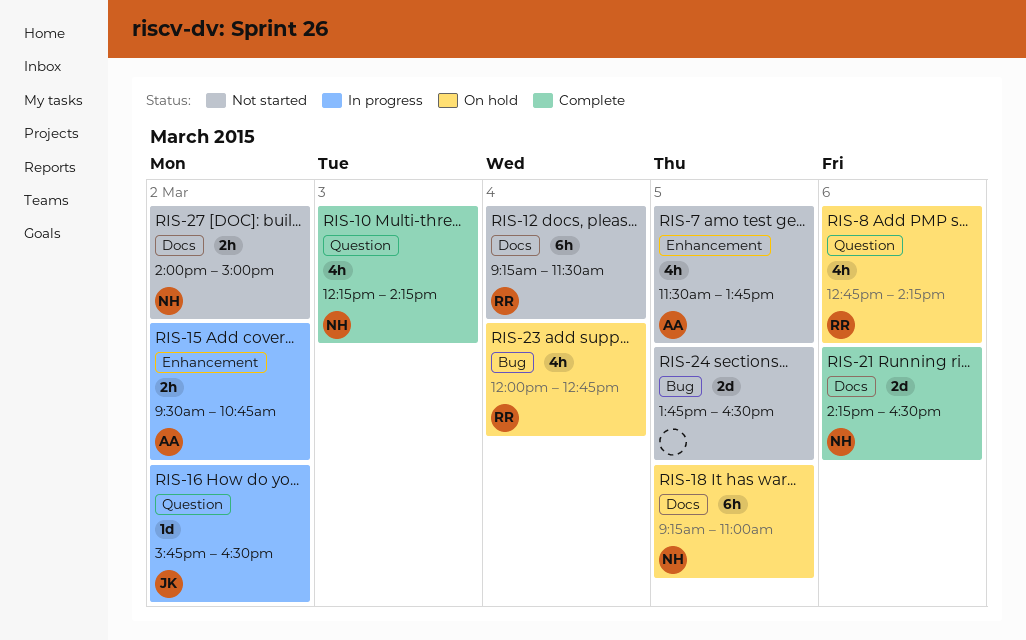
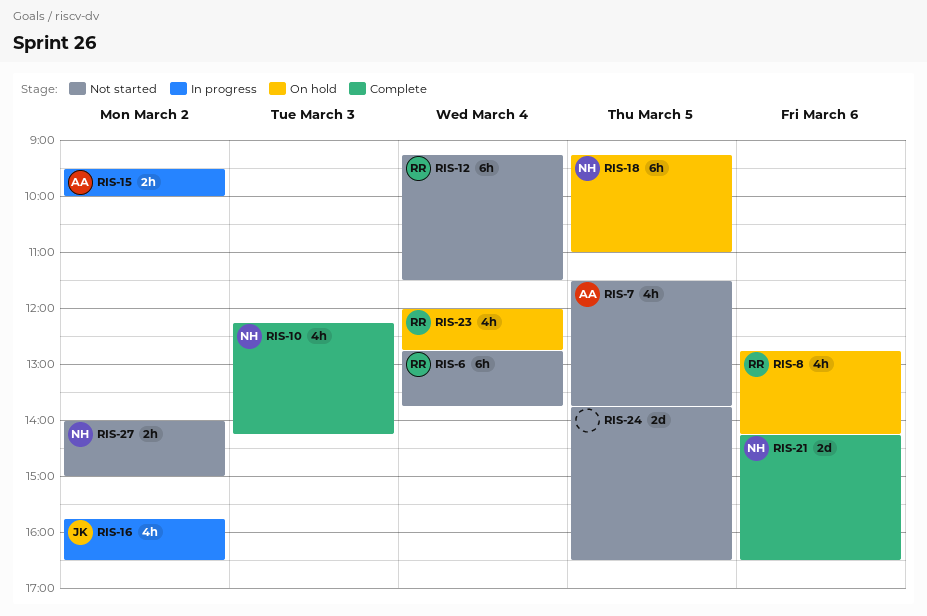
RIS-6: none -> present
RIS-15, ends: 10:45 -> 10:00
RIS-16, estimate: 1d -> 4h

